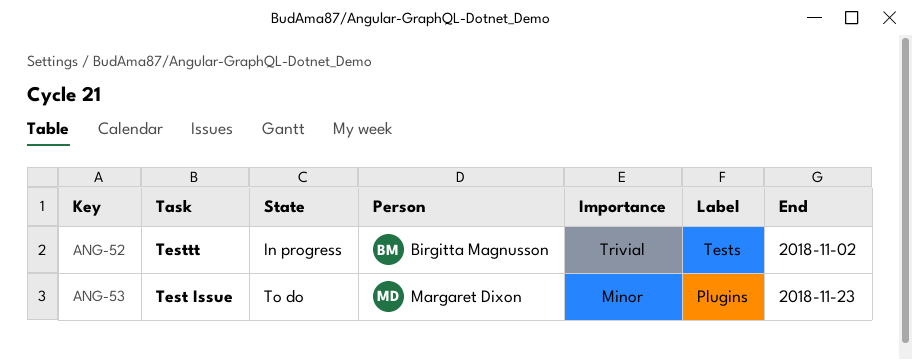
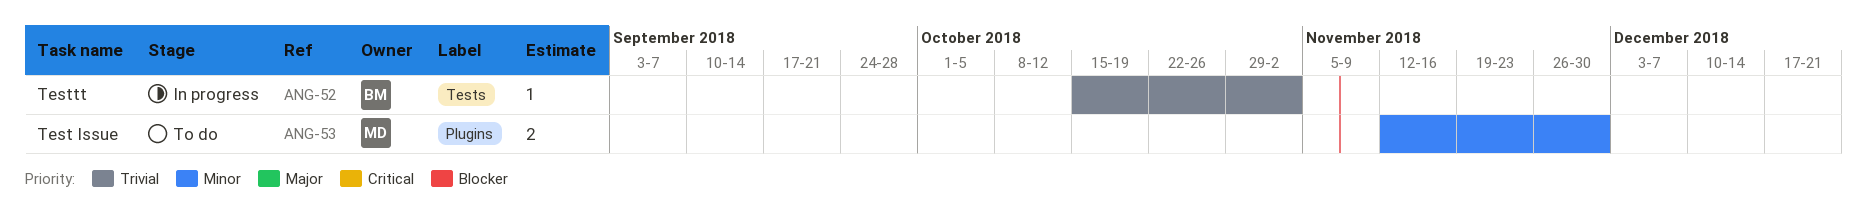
ANG-53, due: Nov 23 -> Nov 30

